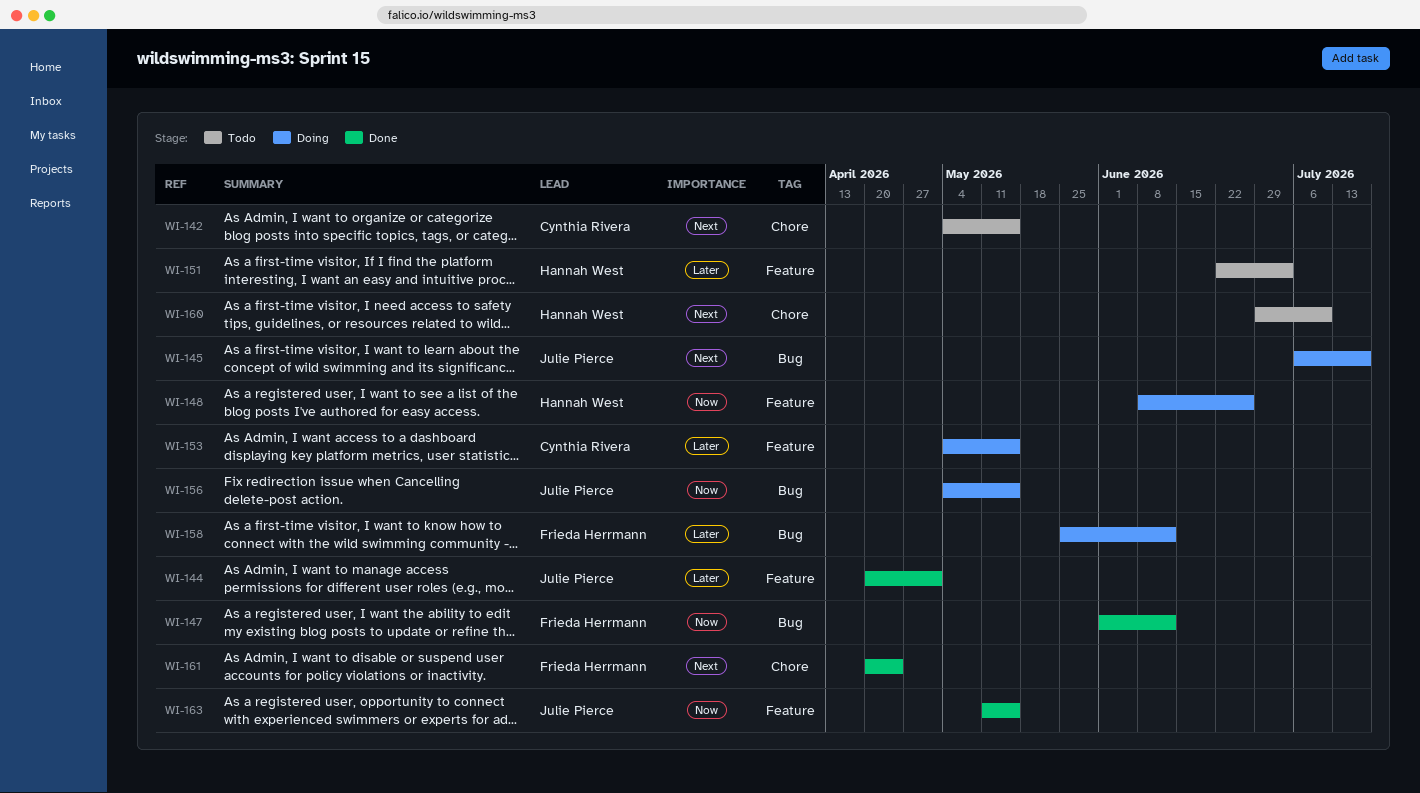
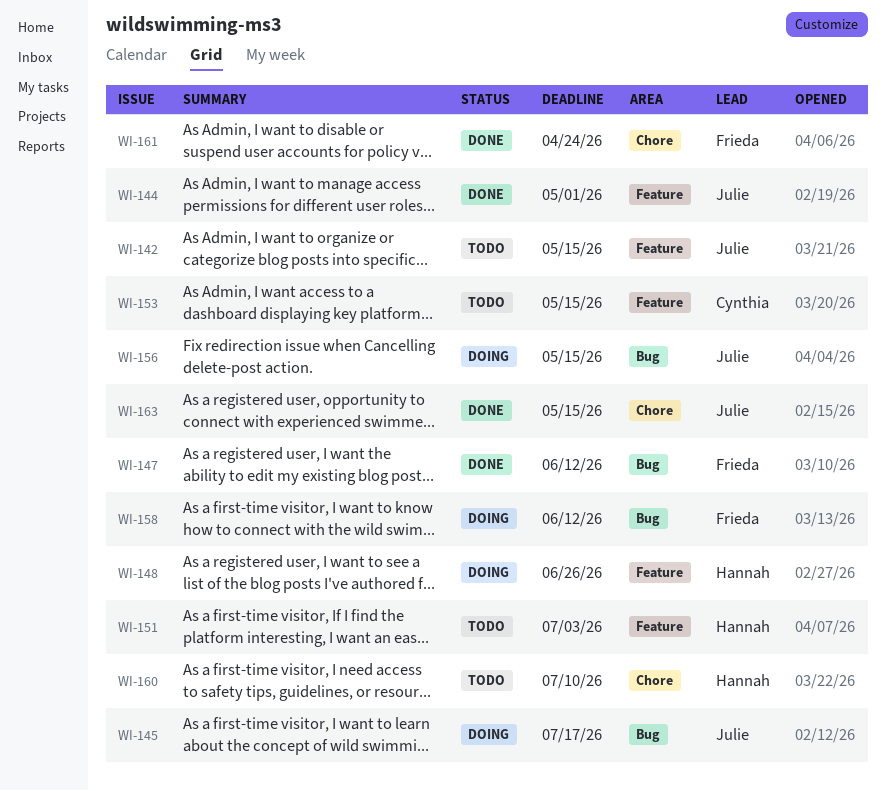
WI-142, owner: Cynthia Rivera -> Julie Pierce
WI-142, label: Chore -> Feature
WI-153, status: Doing -> Todo
WI-163, label: Feature -> Chore

